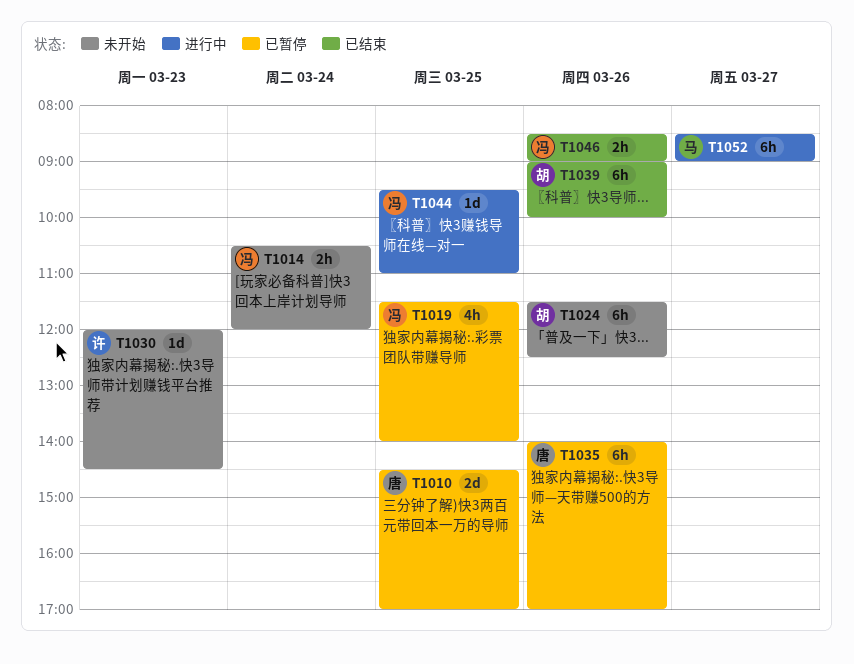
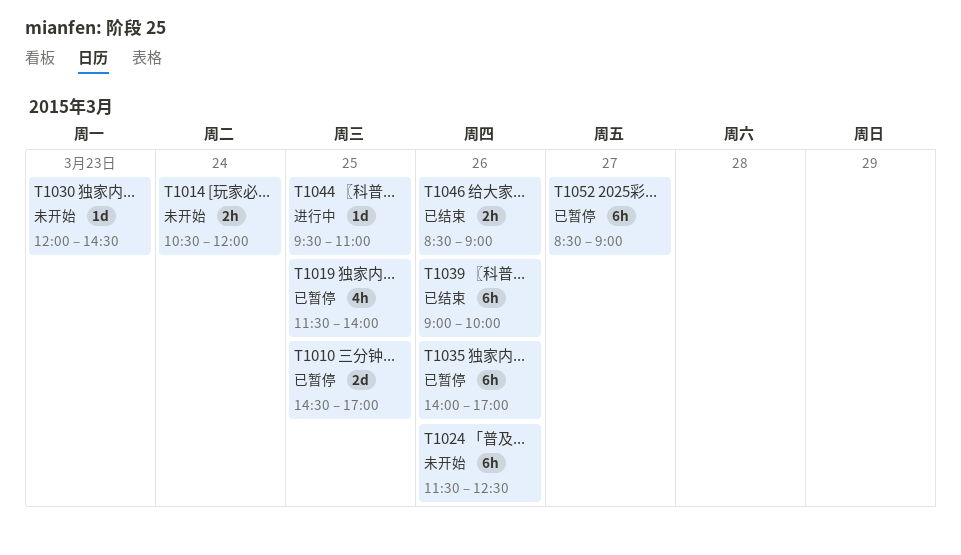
T1052, status: 进行中 -> 已暂停

